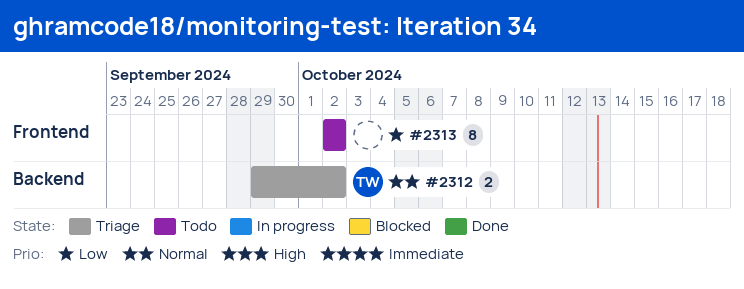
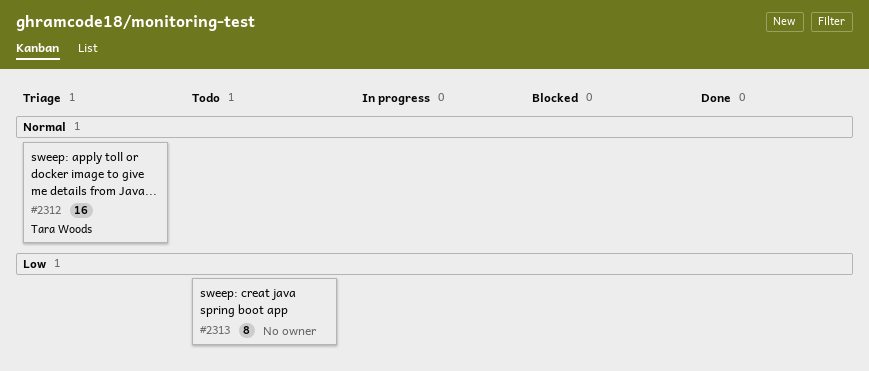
#2312, estimate: 2 -> 16

